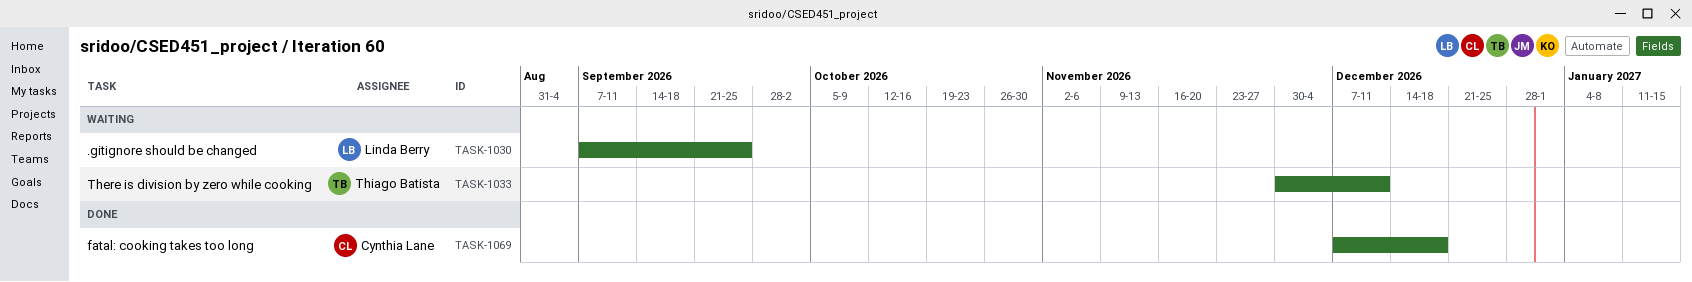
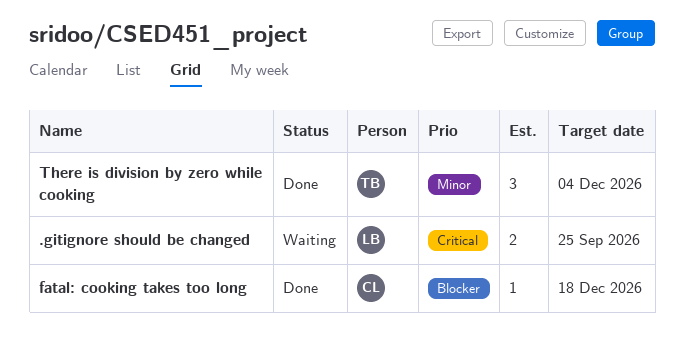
There is division by zero while cooking, status: Waiting -> Done
There is division by zero while cooking, due: Dec 11 -> Dec 4

